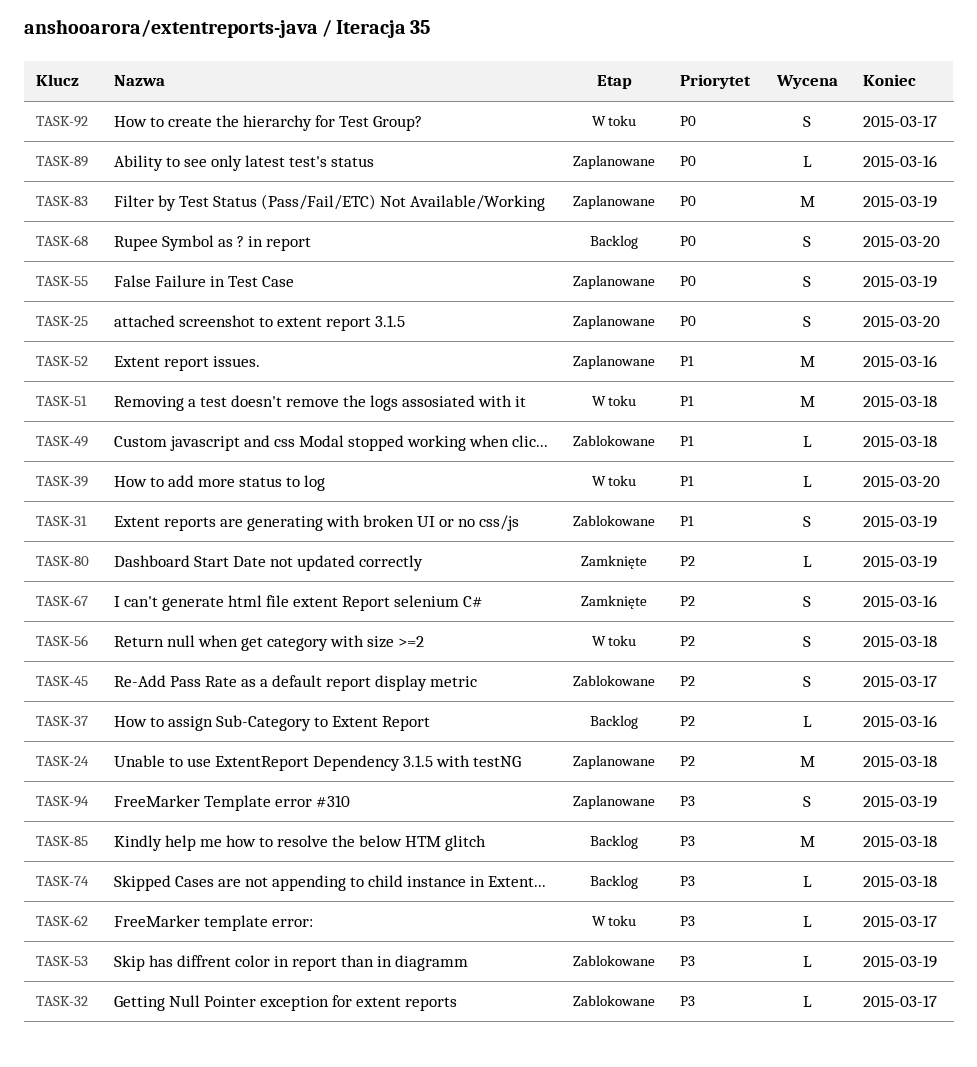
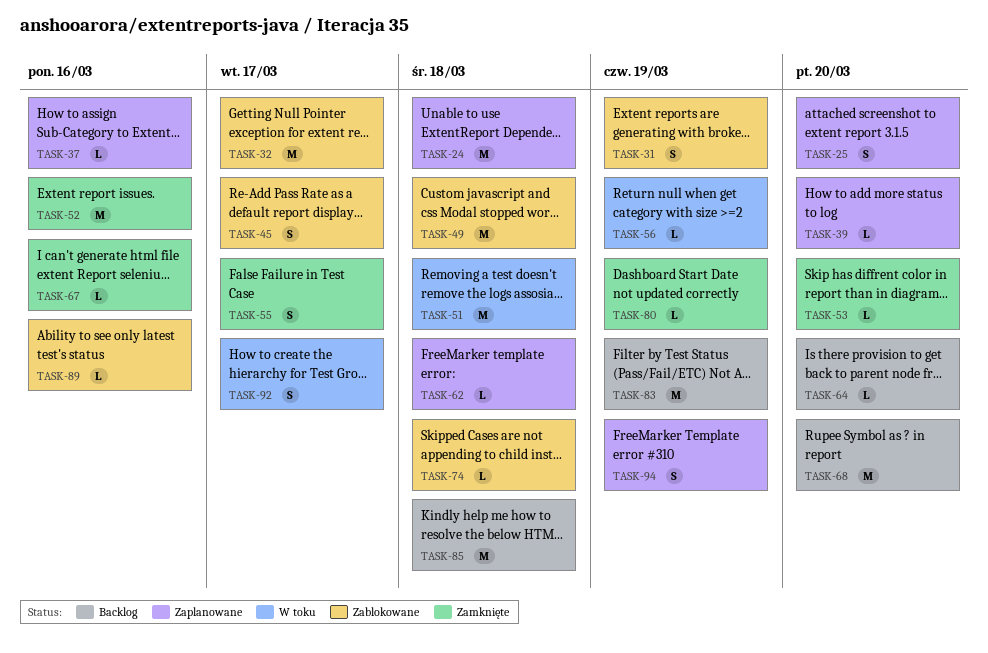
TASK-32, estimate: L -> M
TASK-37, status: Backlog -> Zaplanowane
TASK-39, status: W toku -> Zaplanowane
TASK-49, estimate: L -> M
TASK-52, status: Zaplanowane -> Zamknięte
TASK-53, status: Zablokowane -> Zamknięte
TASK-53, due: Mar 19 -> Mar 20
TASK-55, status: Zaplanowane -> Zamknięte
TASK-55, due: Mar 19 -> Mar 17
TASK-56, estimate: S -> L
TASK-56, due: Mar 18 -> Mar 19
TASK-62, status: W toku -> Zaplanowane
TASK-62, due: Mar 17 -> Mar 18
TASK-64: none -> present
TASK-67, estimate: S -> L
TASK-68, estimate: S -> M
TASK-74, status: Backlog -> Zablokowane
TASK-83, status: Zaplanowane -> Backlog
TASK-89, status: Zaplanowane -> Zablokowane

